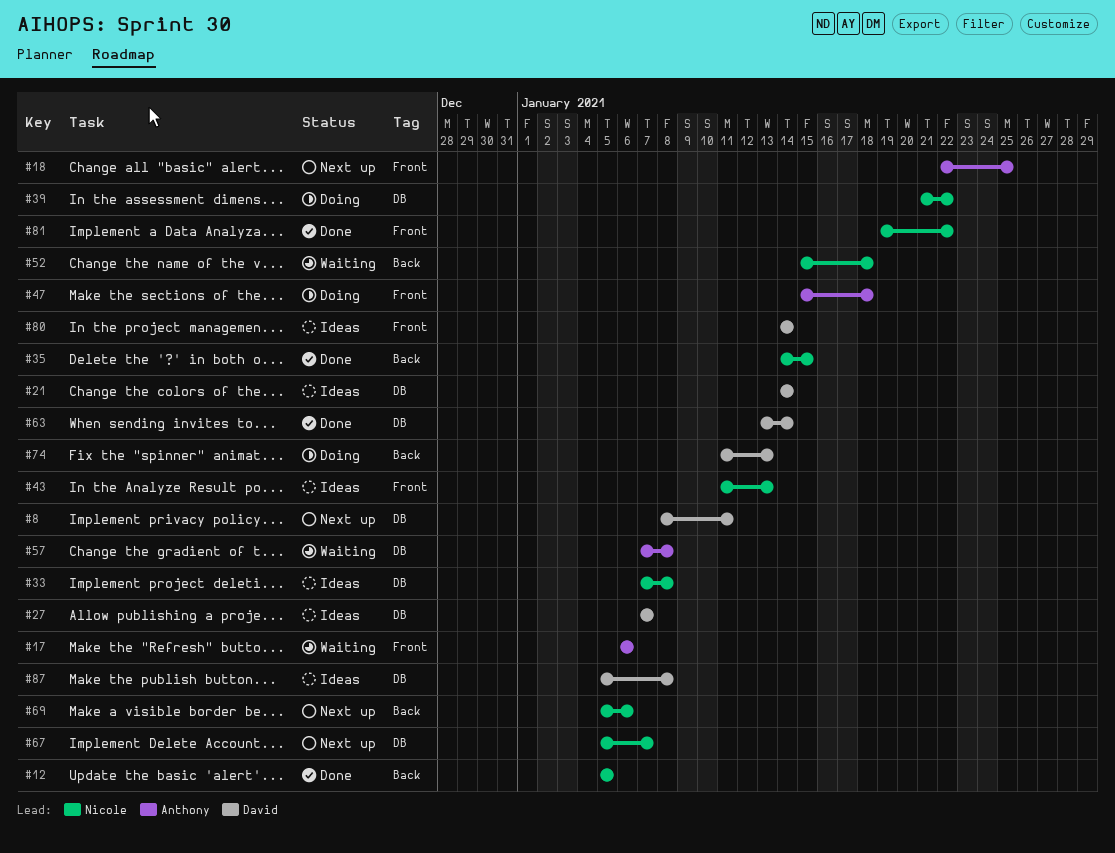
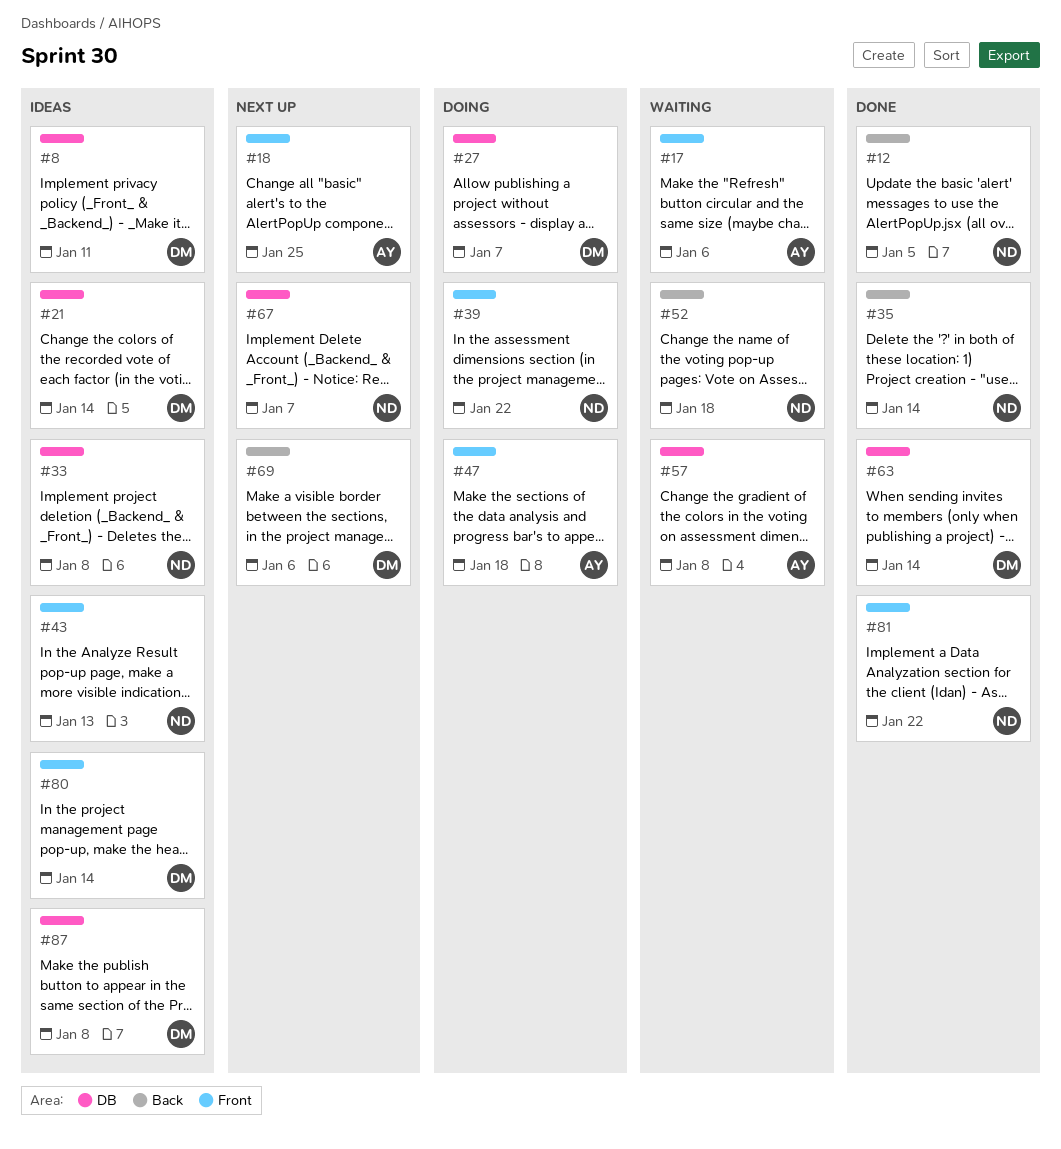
#8, status: Next up -> Ideas
#27, status: Ideas -> Doing
#35, due: Jan 15 -> Jan 14
#39, label: DB -> Front
#69, owner: Nicole -> David
#74: present -> none

